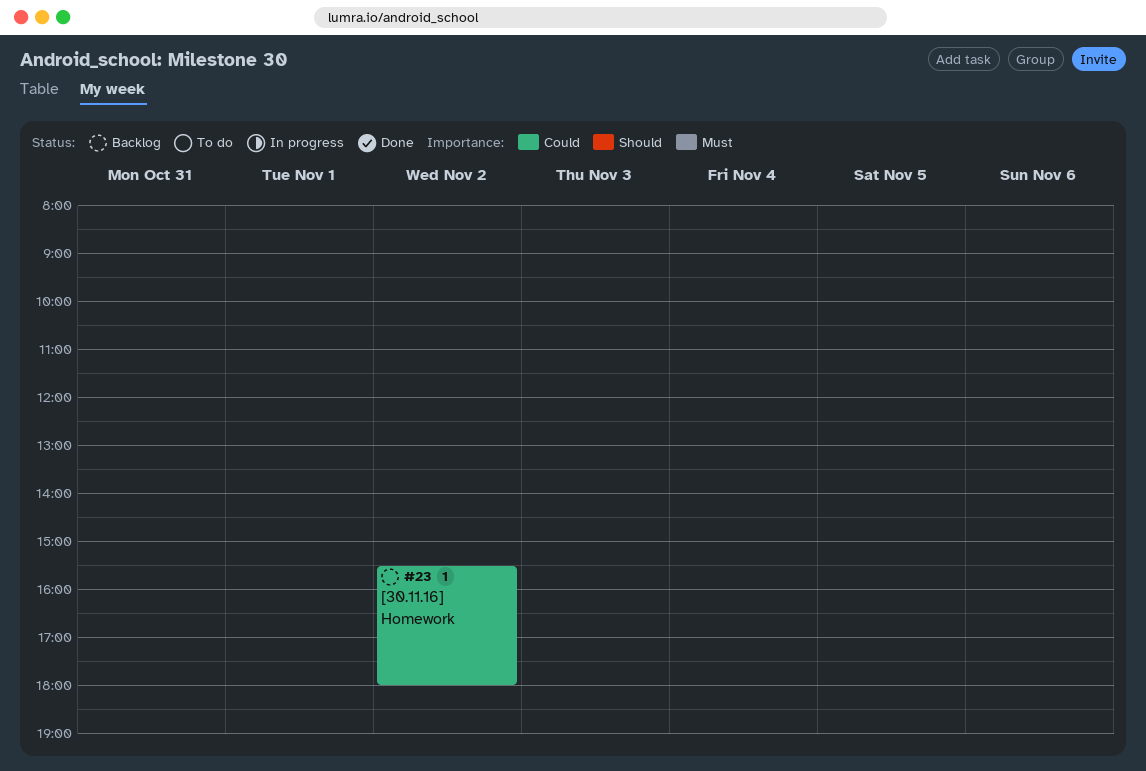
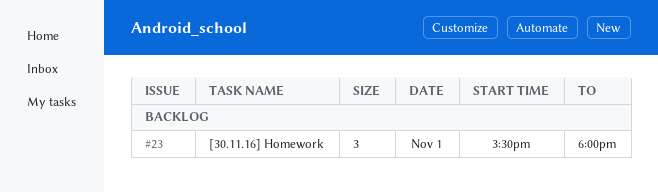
#23, estimate: 1 -> 3
#23, day: Nov 2 -> Nov 1

